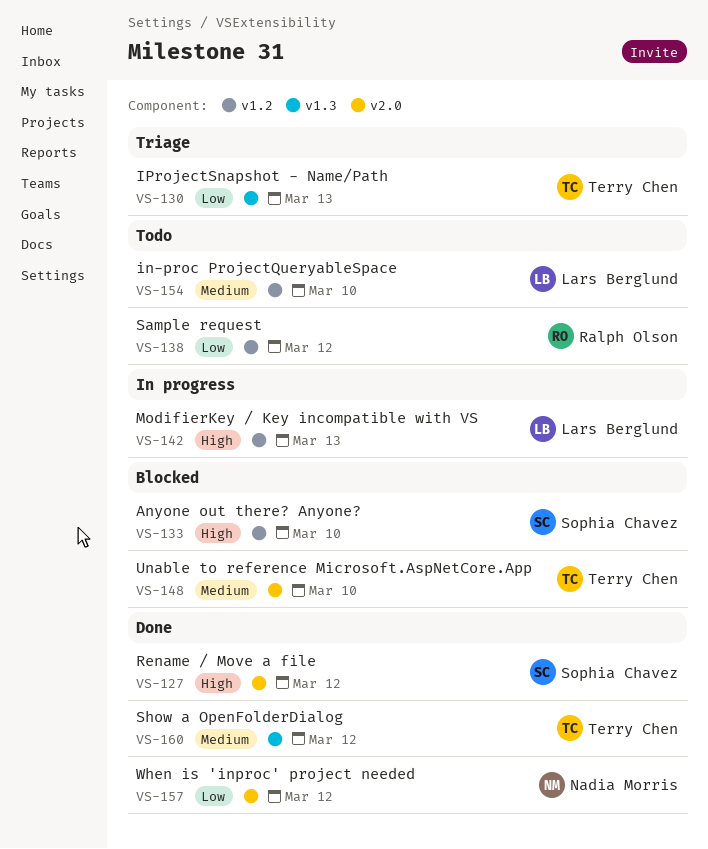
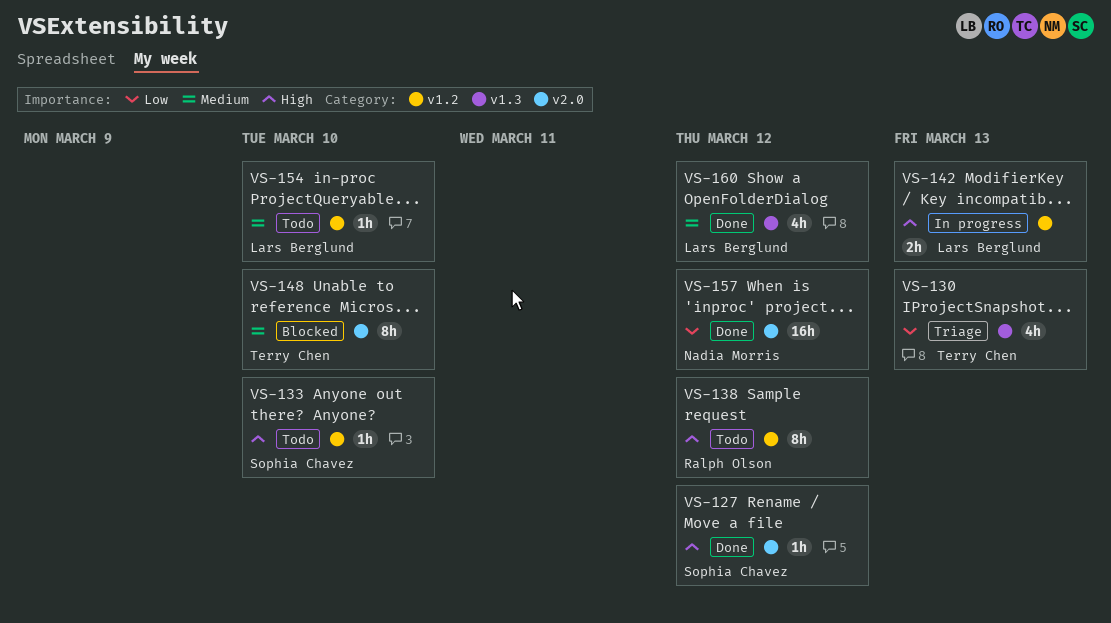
VS-133, status: Blocked -> Todo
VS-138, priority: Low -> High
VS-160, owner: Terry Chen -> Lars Berglund

